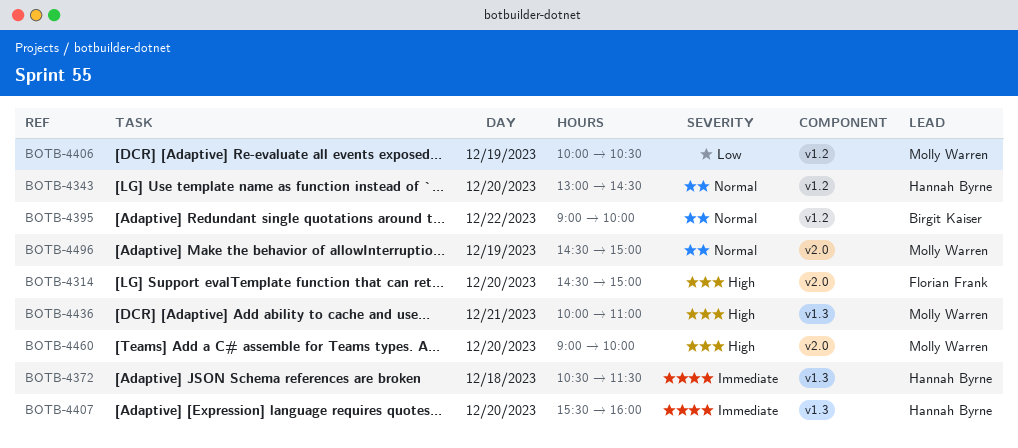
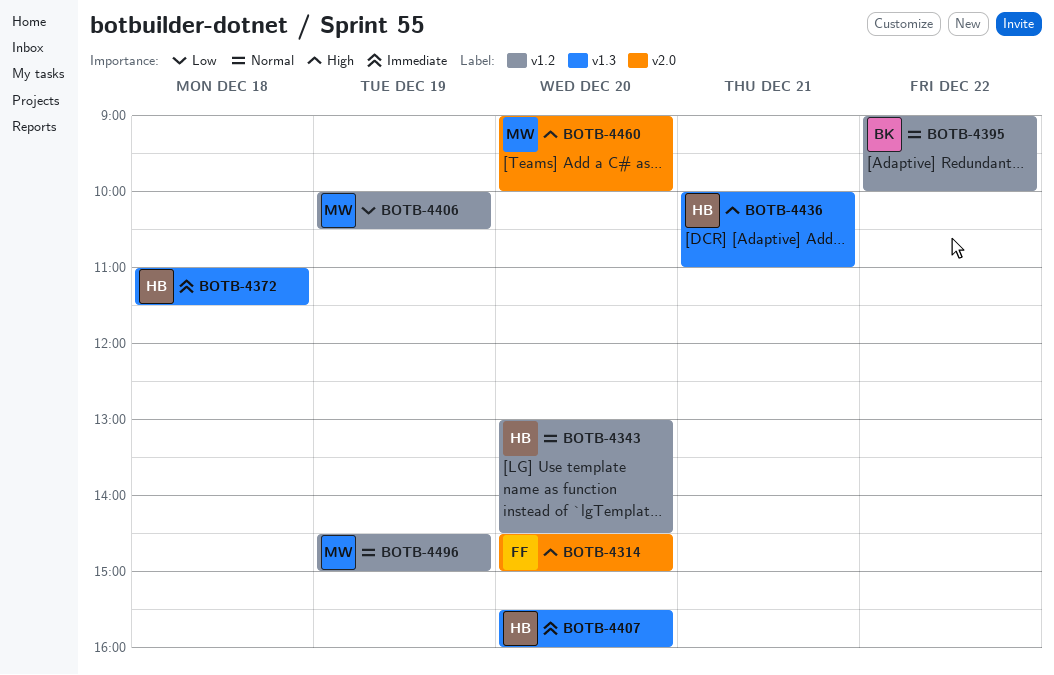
BOTB-4372, begins: 10:30 -> 11:00
BOTB-4436, owner: Molly Warren -> Hannah Byrne
BOTB-4496, label: v2.0 -> v1.2

